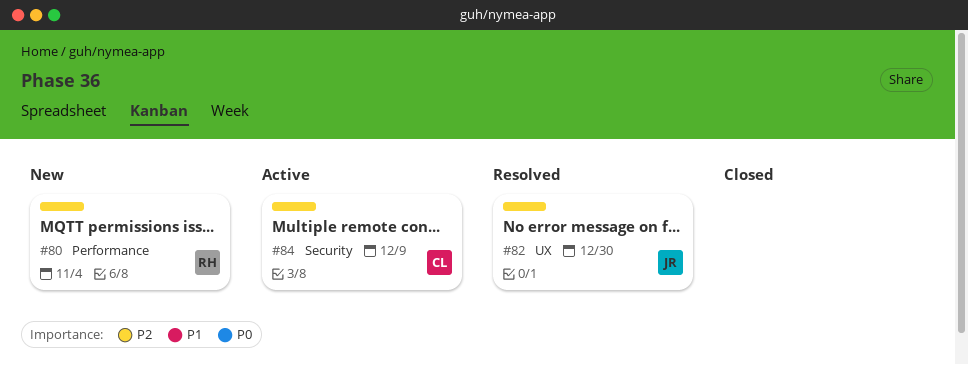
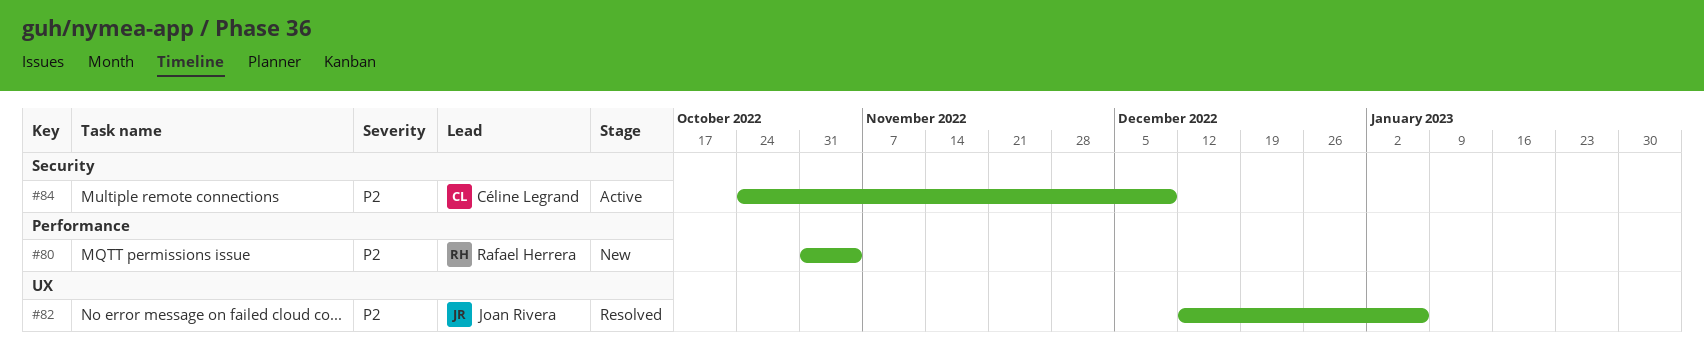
#82, due: Dec 30 -> Jan 6

